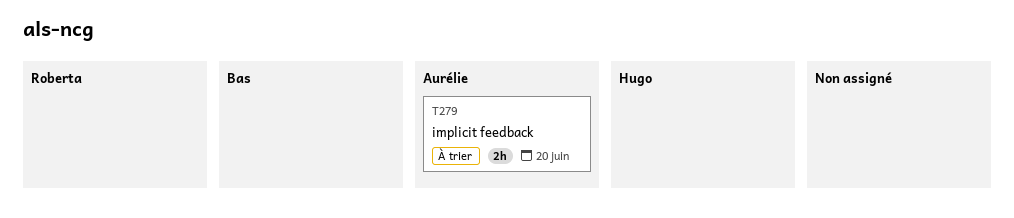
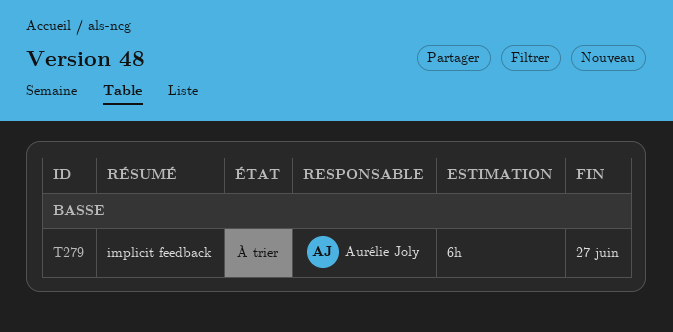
T279, estimate: 2h -> 6h
T279, due: Jun 20 -> Jun 27

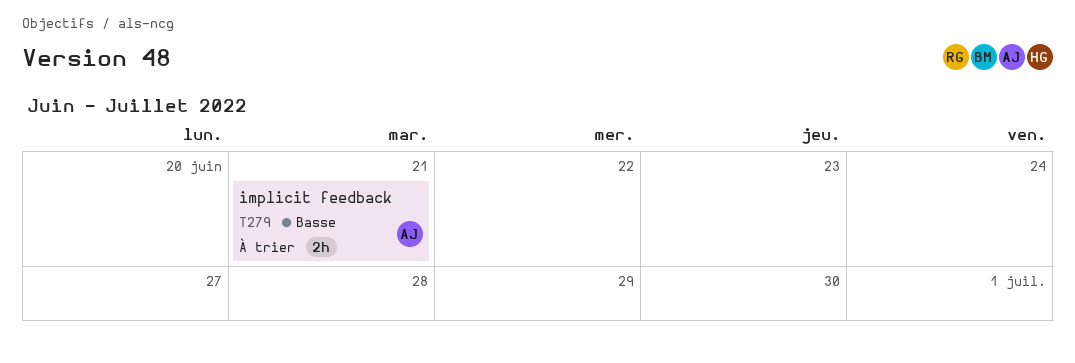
T279, estimate: 6h -> 2h
T279, due: Jun 27 -> Jun 21

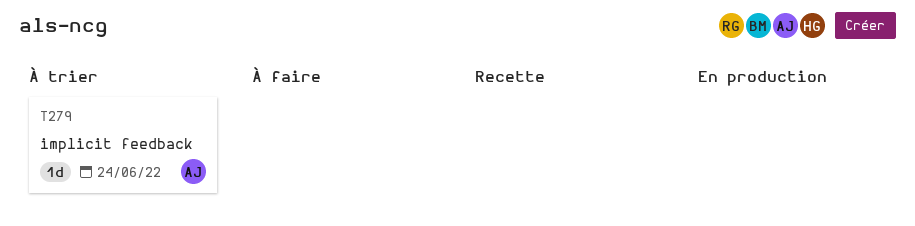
T279, estimate: 2h -> 1d
T279, due: Jun 21 -> Jun 24

